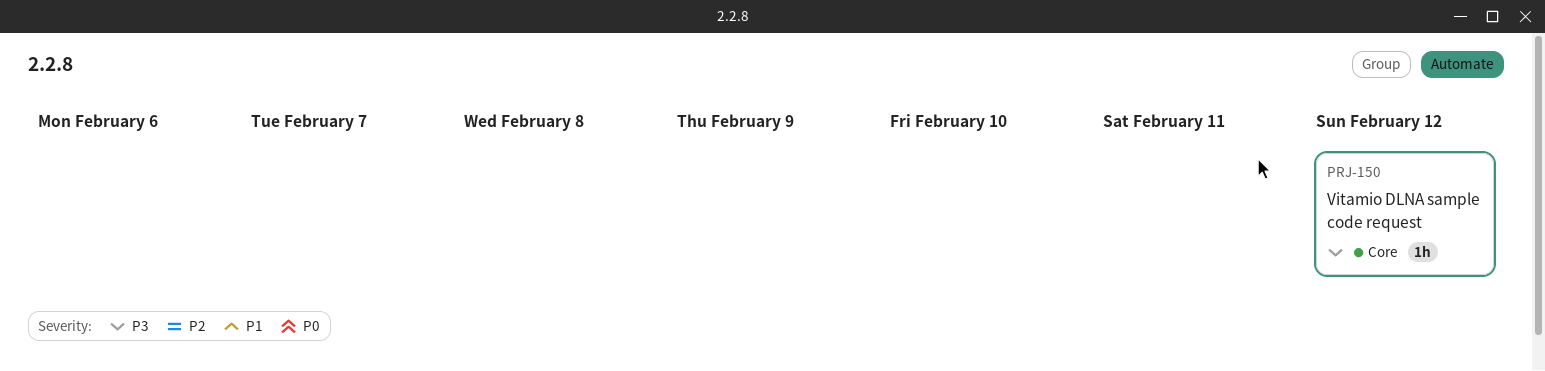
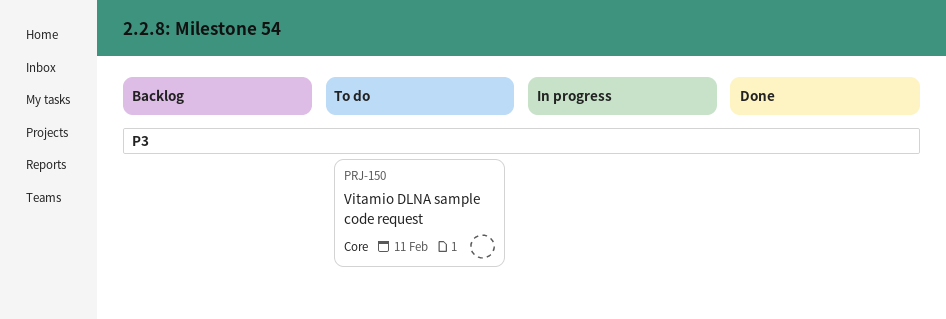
PRJ-150, due: Feb 12 -> Feb 11

